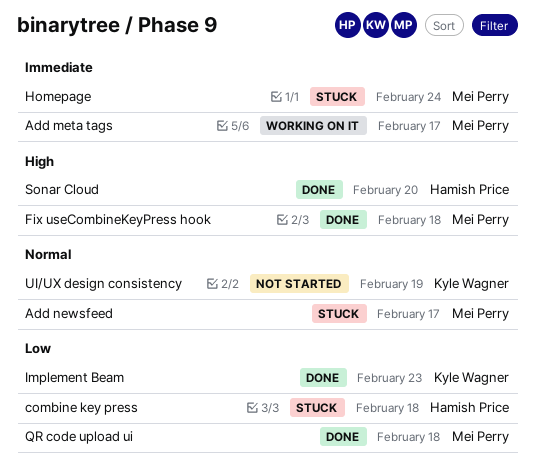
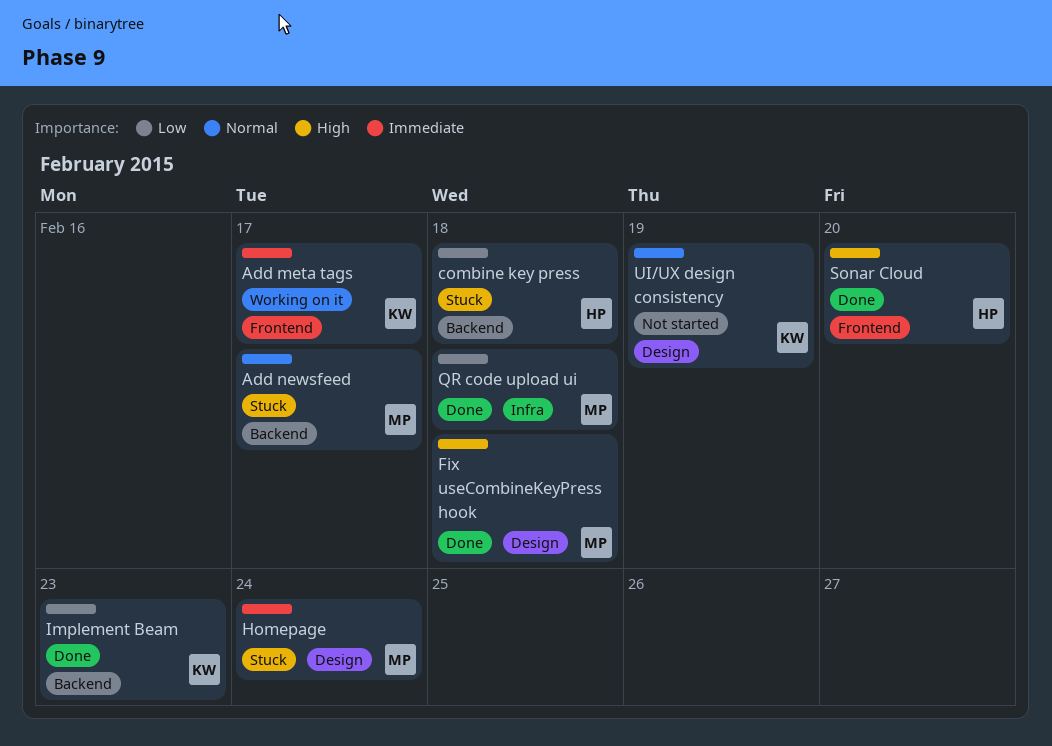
Add meta tags, owner: Mei Perry -> Kyle Wagner

